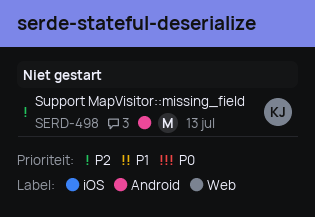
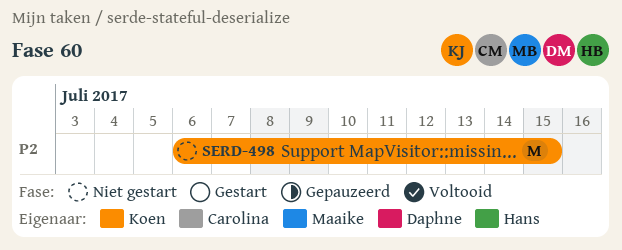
SERD-498, due: Jul 13 -> Jul 15

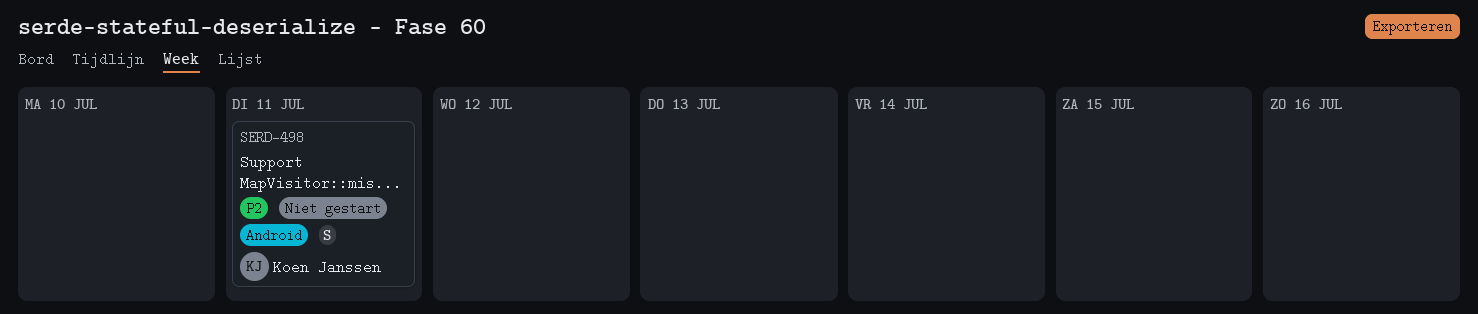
SERD-498, estimate: M -> S
SERD-498, due: Jul 15 -> Jul 11

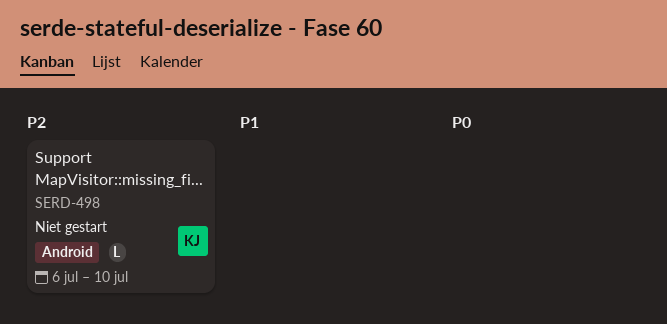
SERD-498, estimate: S -> L
SERD-498, due: Jul 11 -> Jul 10

